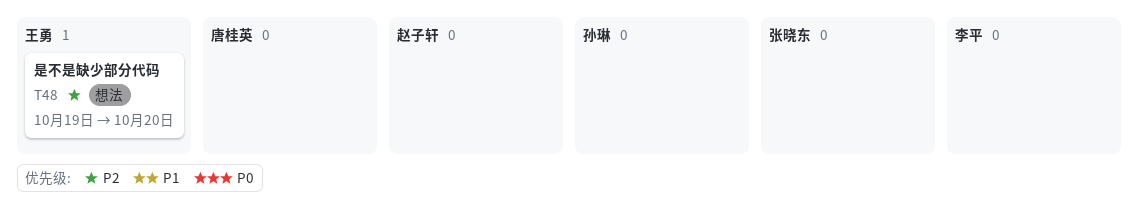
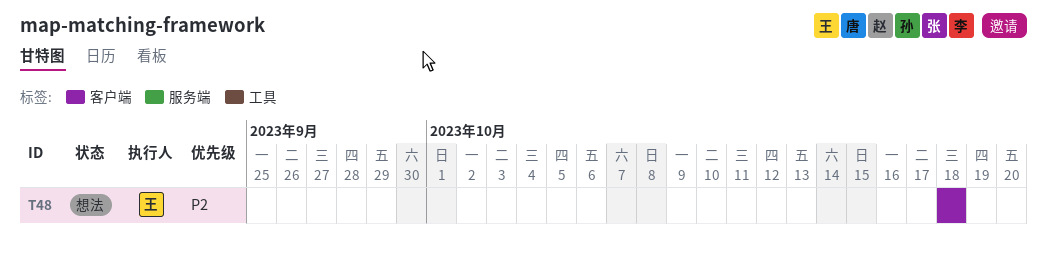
T48, start: Oct 19 -> Oct 18
T48, due: Oct 20 -> Oct 18

